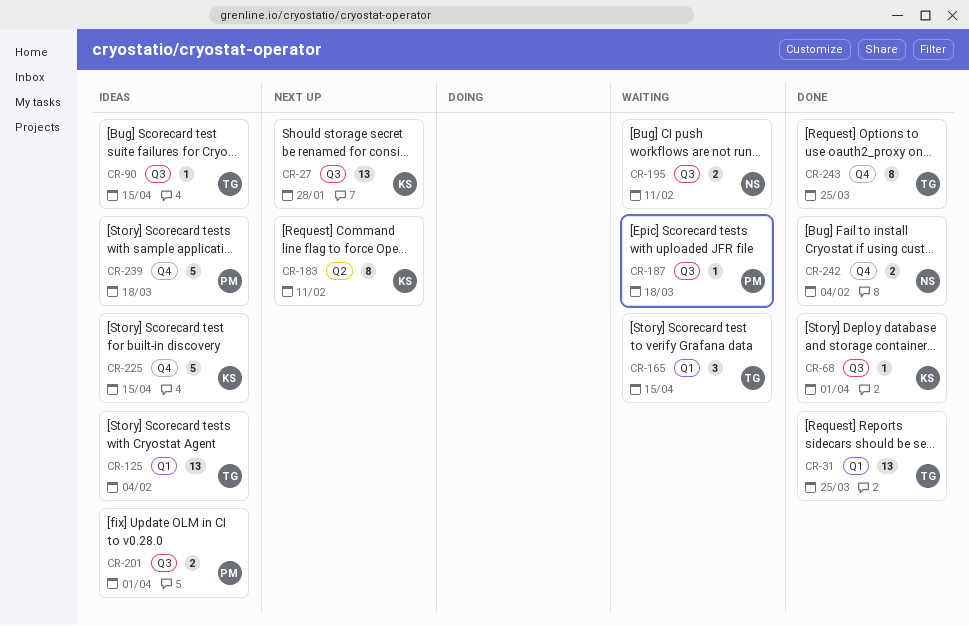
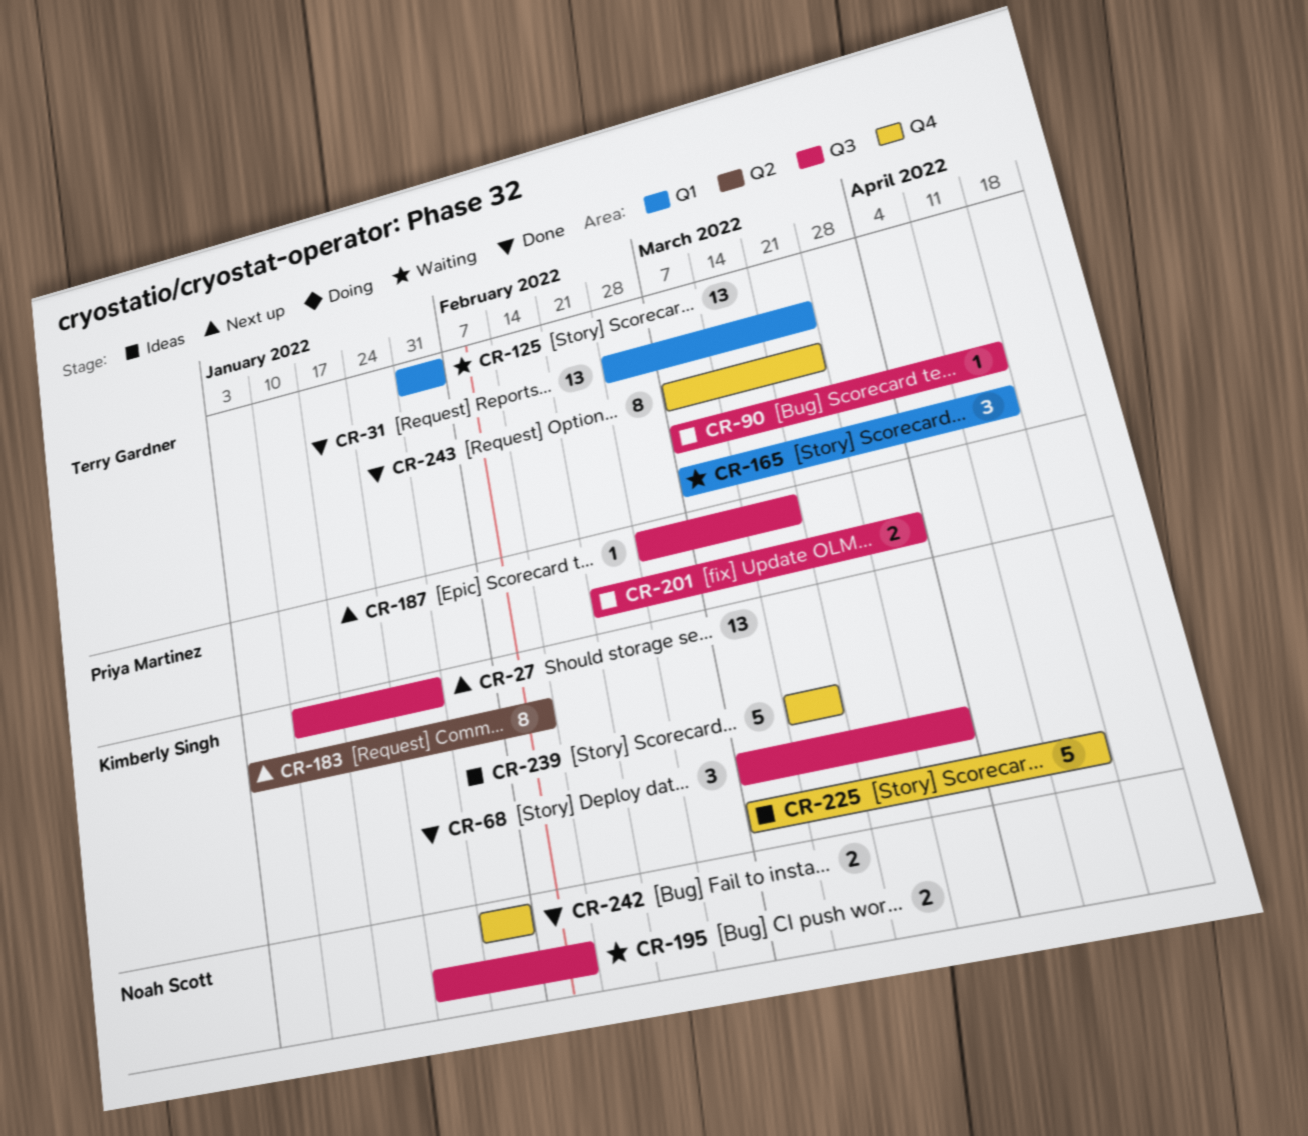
CR-68, estimate: 1 -> 3
CR-125, status: Ideas -> Waiting
CR-187, status: Waiting -> Next up
CR-239, owner: Priya Martinez -> Kimberly Singh

